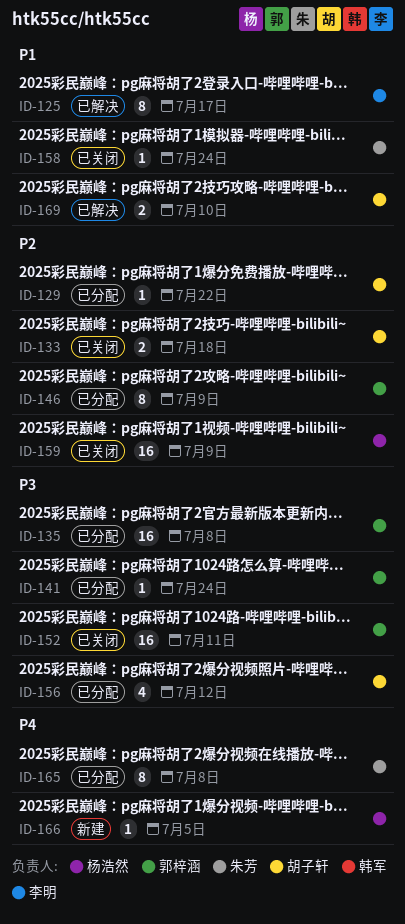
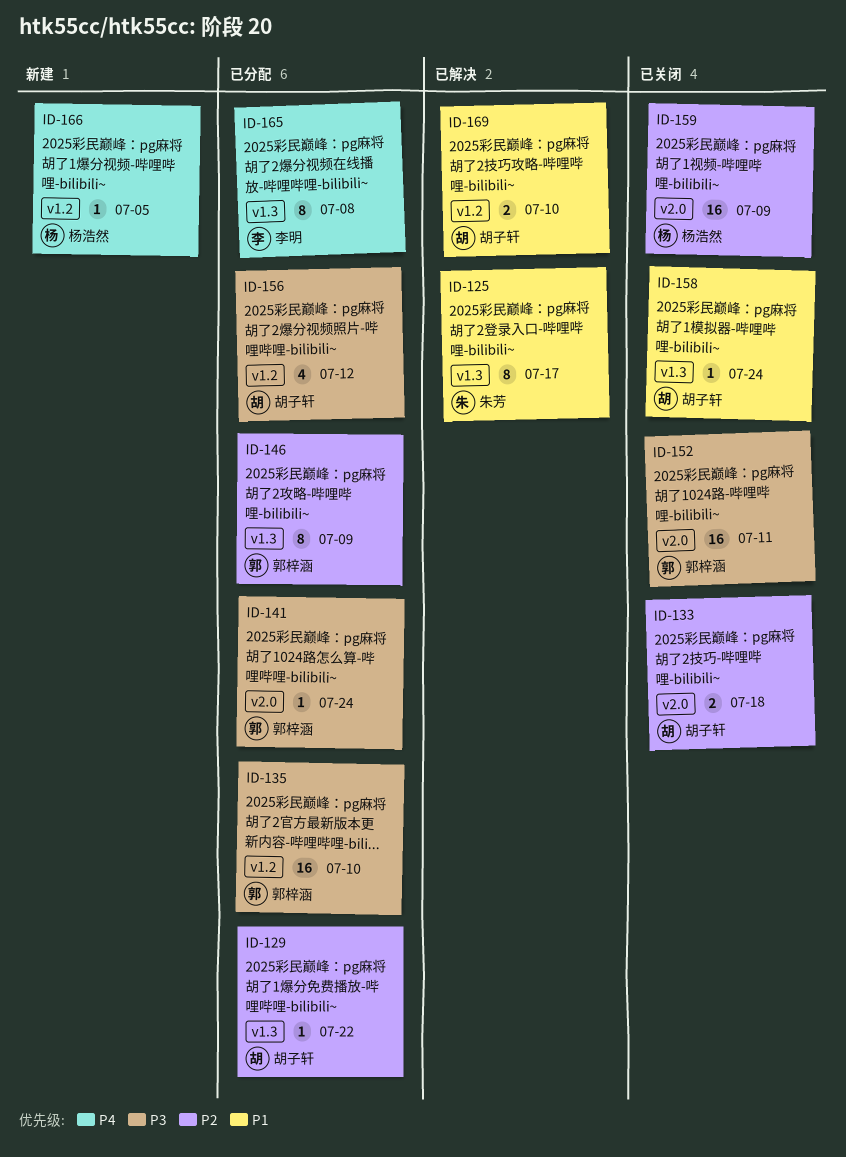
ID-125, owner: 李明 -> 朱芳
ID-135, due: Jul 8 -> Jul 10
ID-158, owner: 朱芳 -> 胡子轩
ID-165, owner: 朱芳 -> 李明

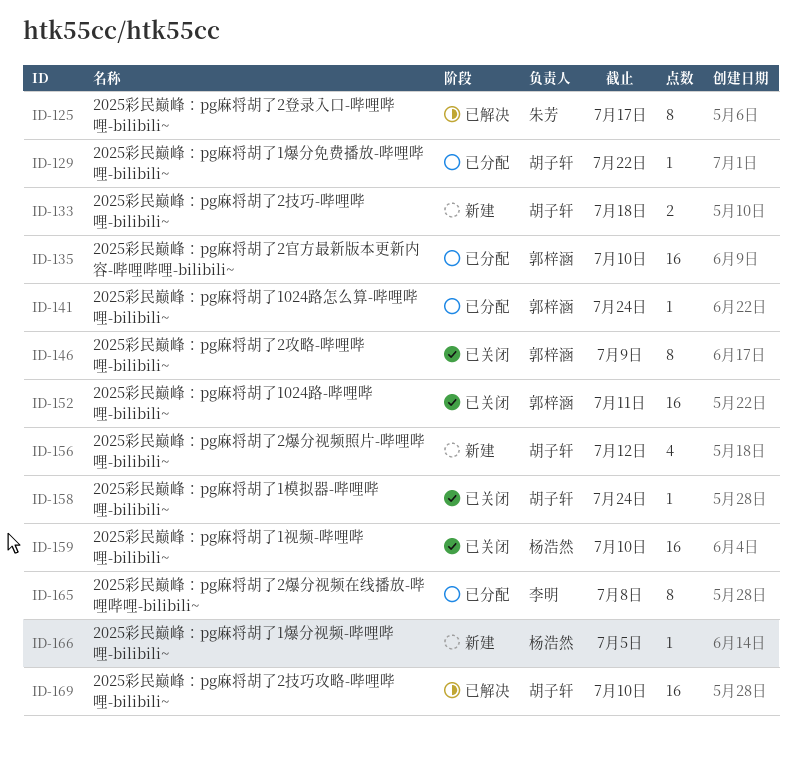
ID-133, status: 已关闭 -> 新建
ID-146, status: 已分配 -> 已关闭
ID-156, status: 已分配 -> 新建
ID-159, due: Jul 9 -> Jul 10
ID-169, estimate: 2 -> 16

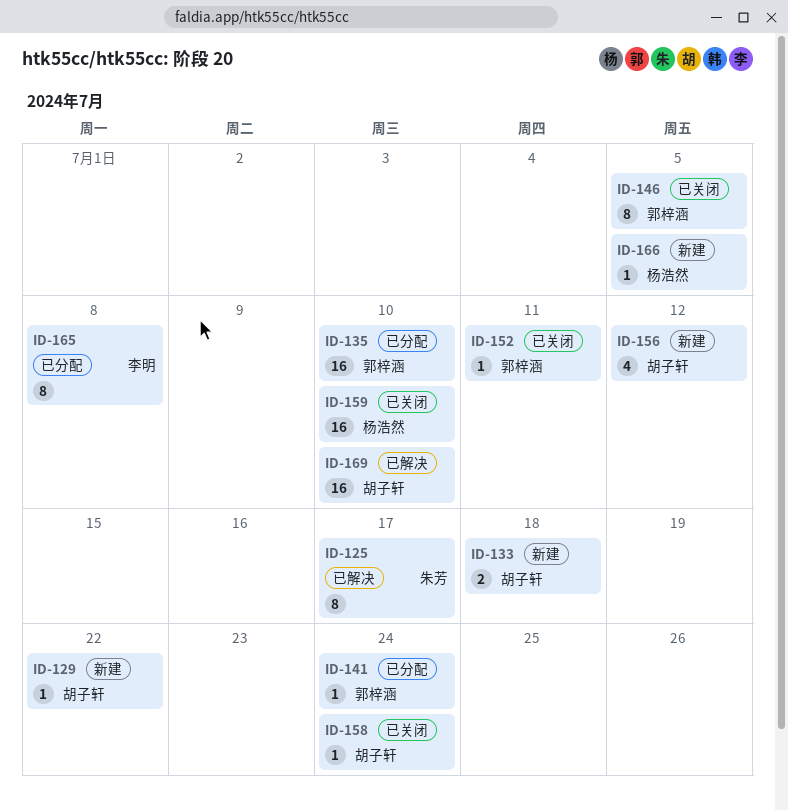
ID-129, status: 已分配 -> 新建
ID-146, due: Jul 9 -> Jul 5
ID-152, estimate: 16 -> 1

